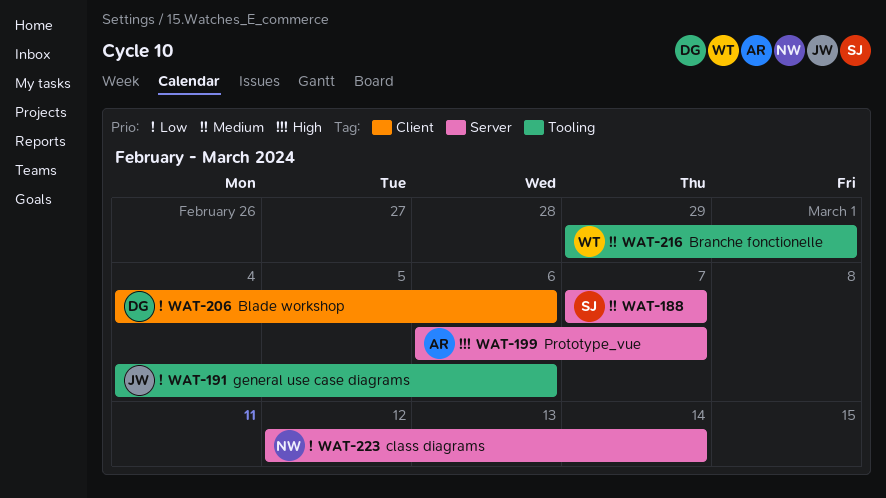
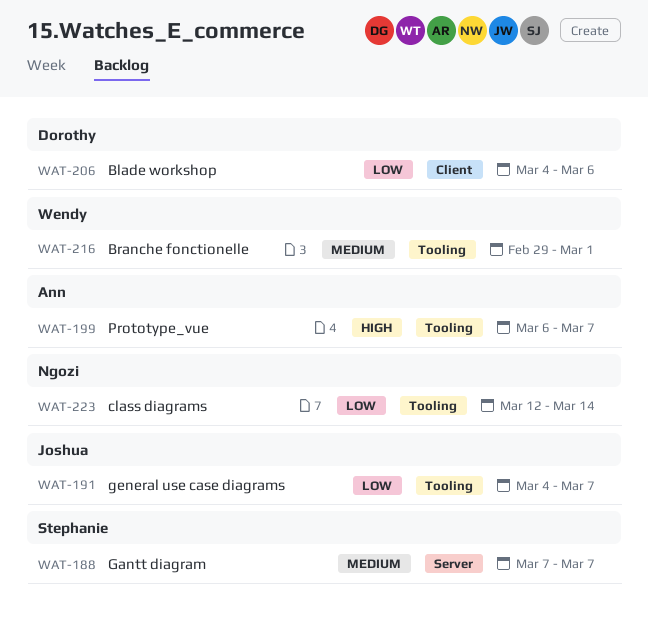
WAT-191, due: Mar 6 -> Mar 7
WAT-199, label: Server -> Tooling
WAT-223, label: Server -> Tooling

